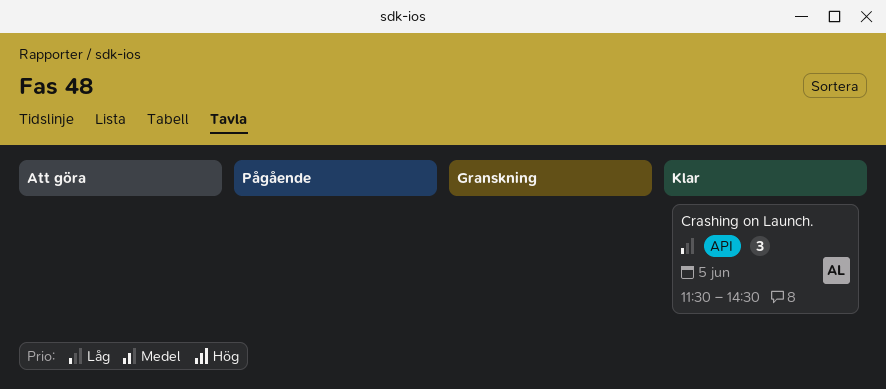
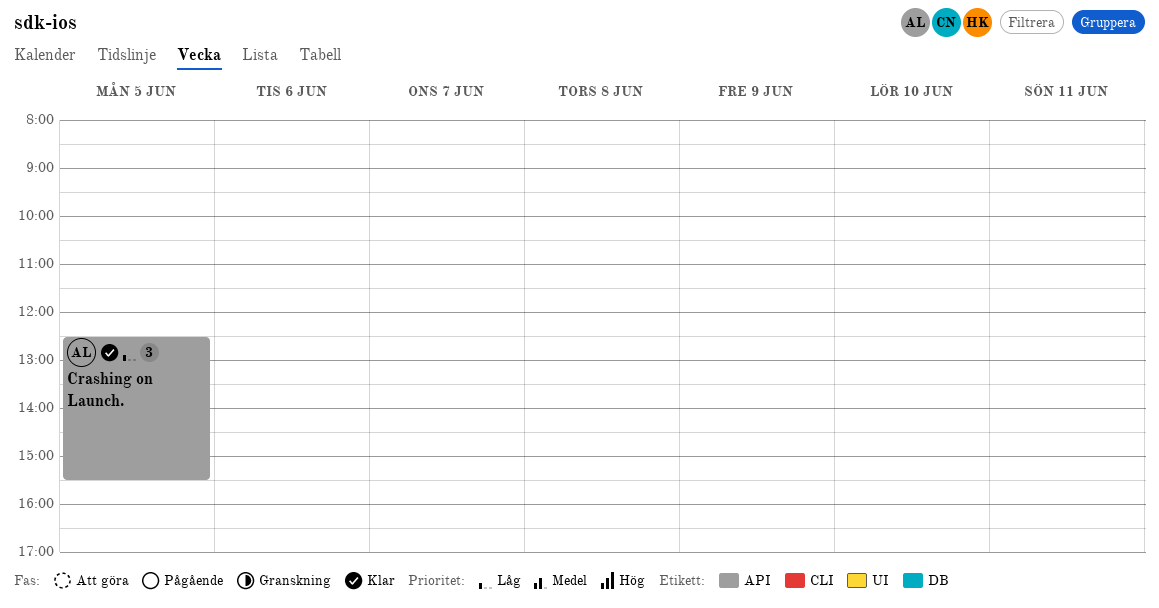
Crashing on Launch., begins: 11:30 -> 12:30
Crashing on Launch., ends: 14:30 -> 15:30

